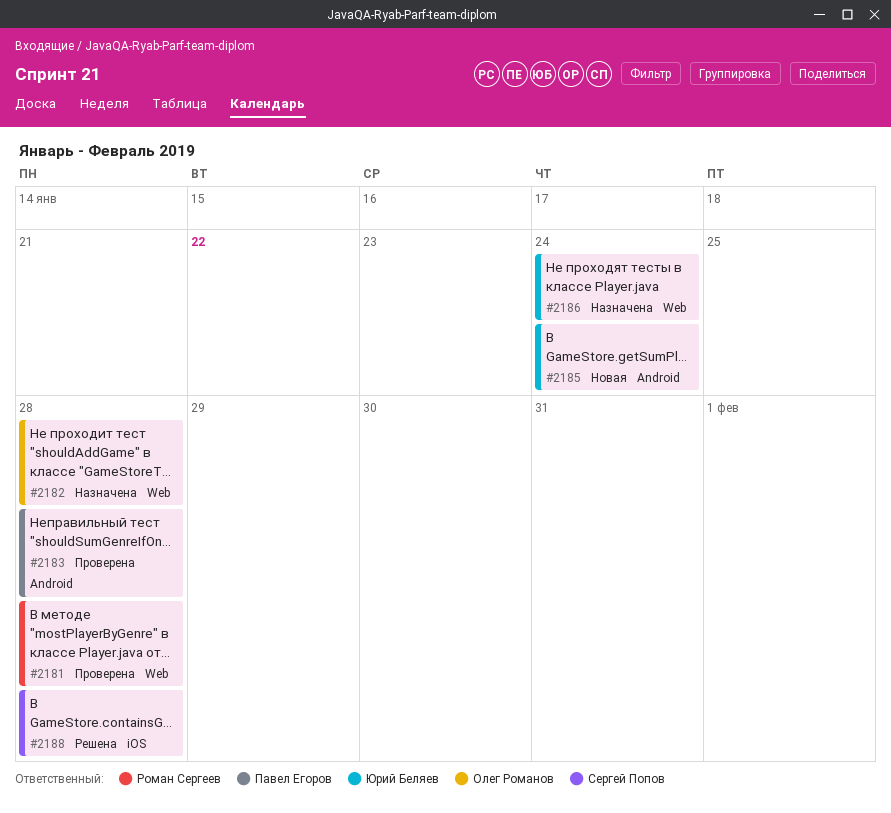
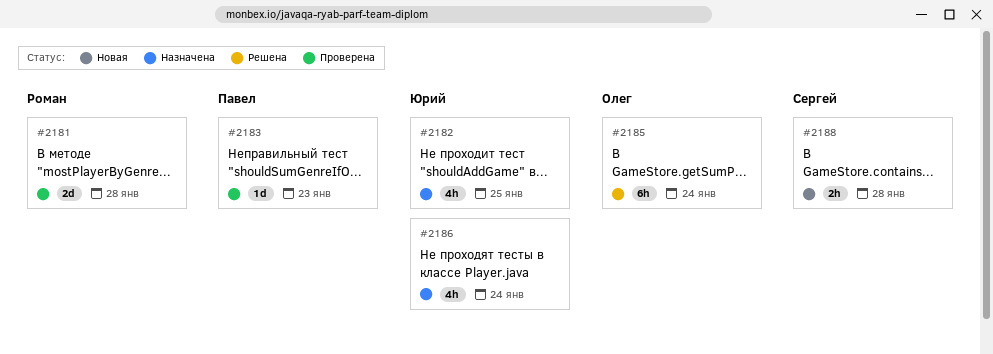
#2182, owner: Олег Романов -> Юрий Беляев
#2182, due: Jan 28 -> Jan 25
#2183, due: Jan 28 -> Jan 23
#2185, status: Новая -> Решена
#2185, owner: Юрий Беляев -> Олег Романов
#2188, status: Решена -> Новая

